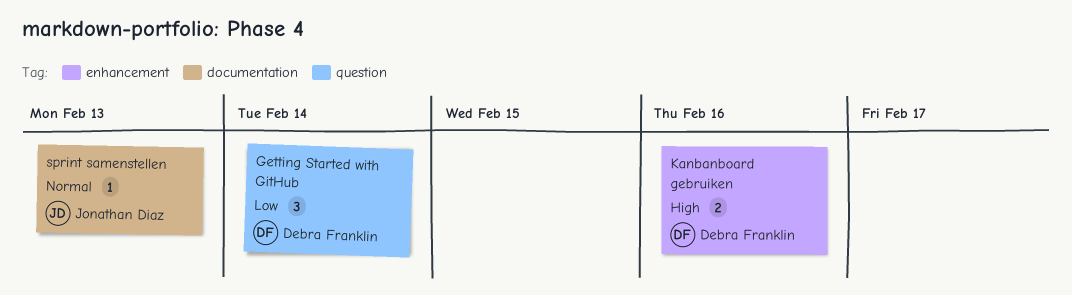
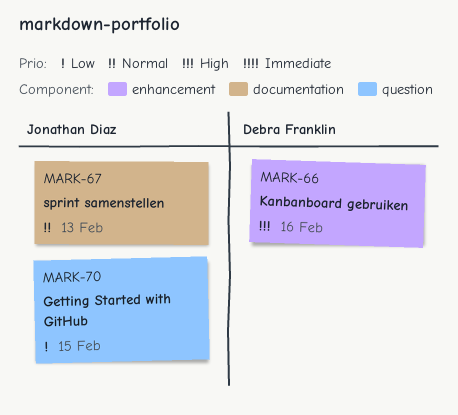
Getting Started with GitHub, owner: Debra Franklin -> Jonathan Diaz
Getting Started with GitHub, due: Feb 14 -> Feb 15

